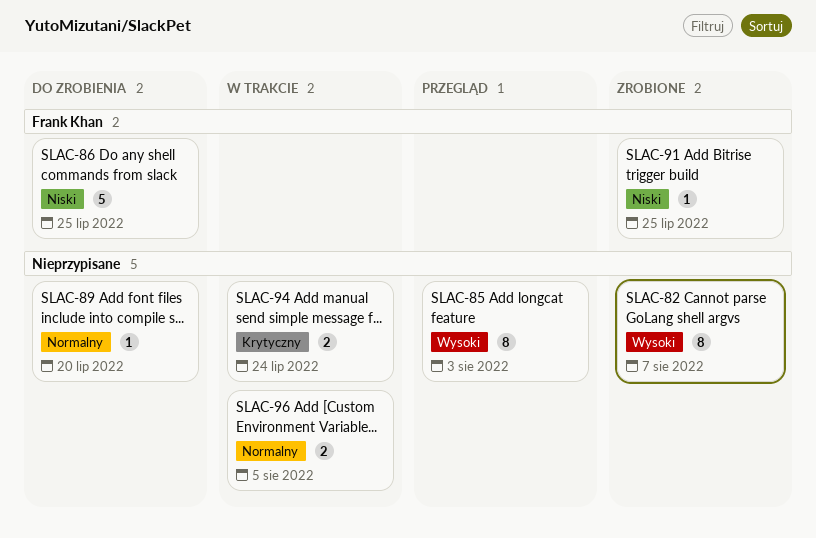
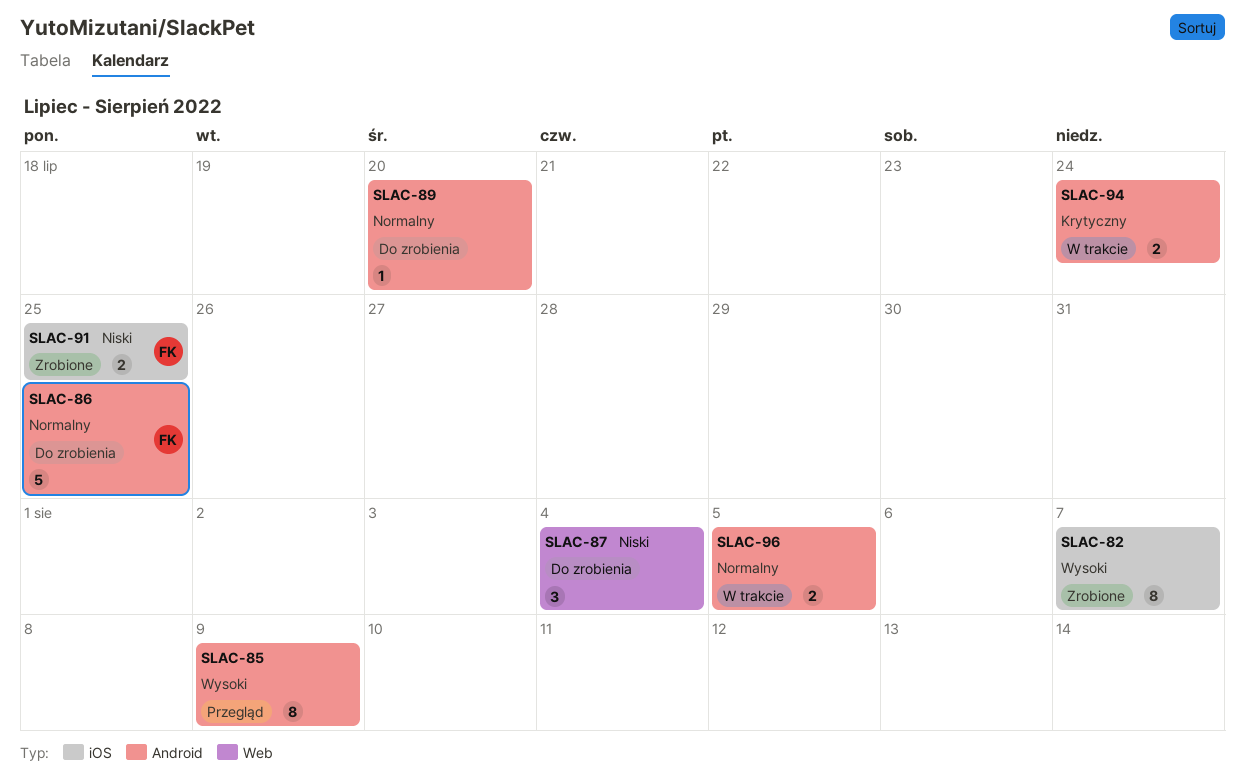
SLAC-85, due: Aug 3 -> Aug 9
SLAC-86, priority: Niski -> Normalny
SLAC-87: none -> present
SLAC-91, estimate: 1 -> 2

